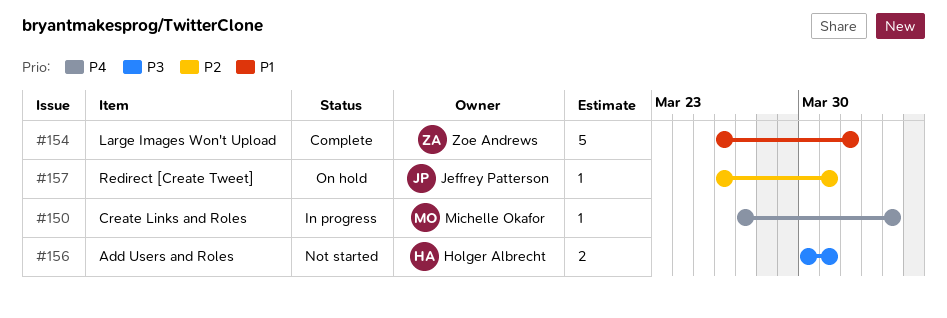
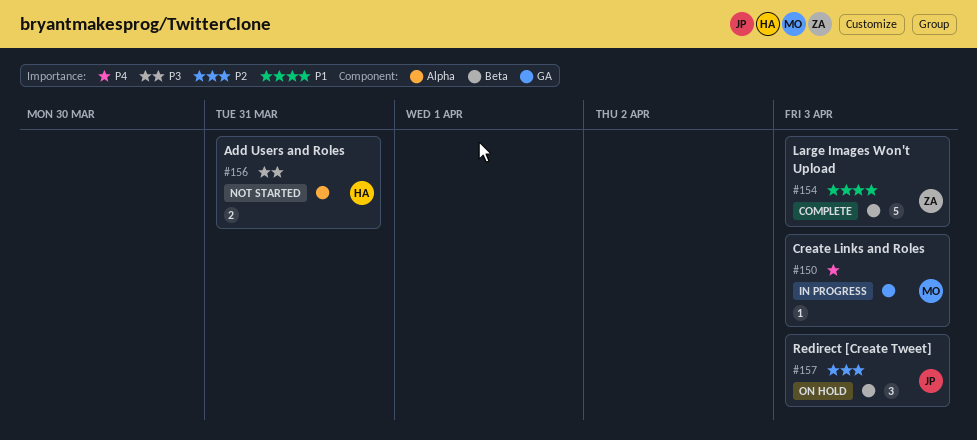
#154, due: Apr 1 -> Apr 3
#157, estimate: 1 -> 3
#157, due: Mar 31 -> Apr 3

